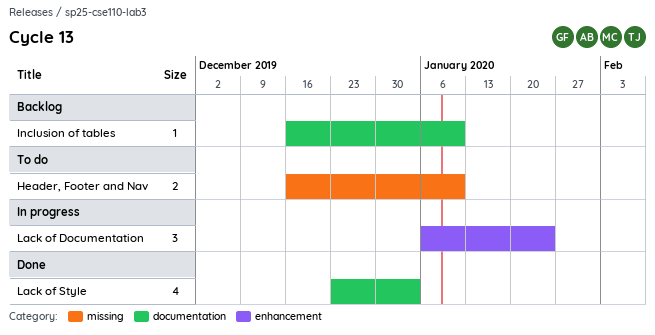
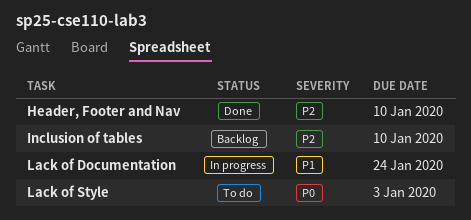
Header, Footer and Nav, status: To do -> Done
Lack of Style, status: Done -> To do

